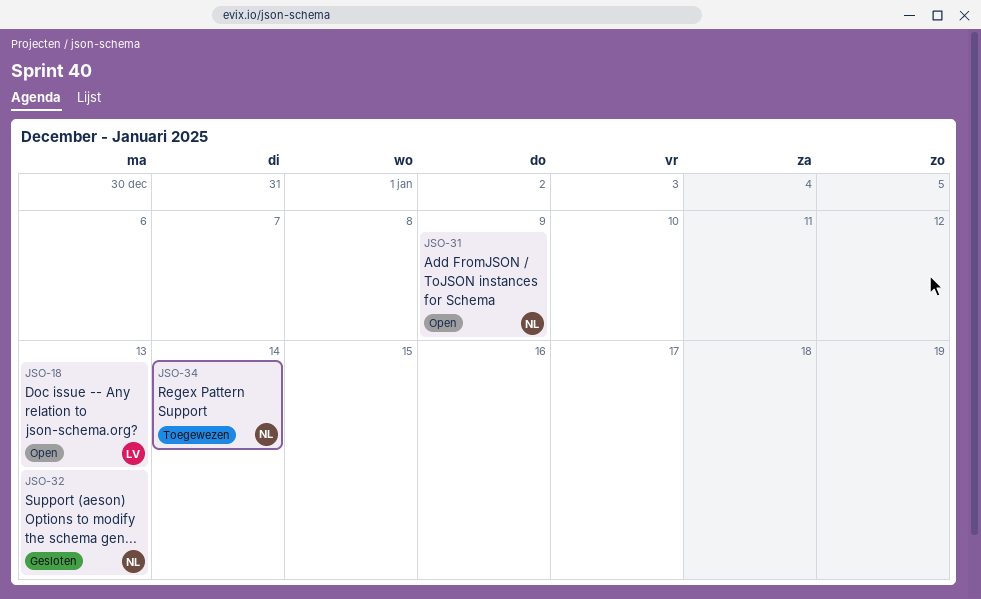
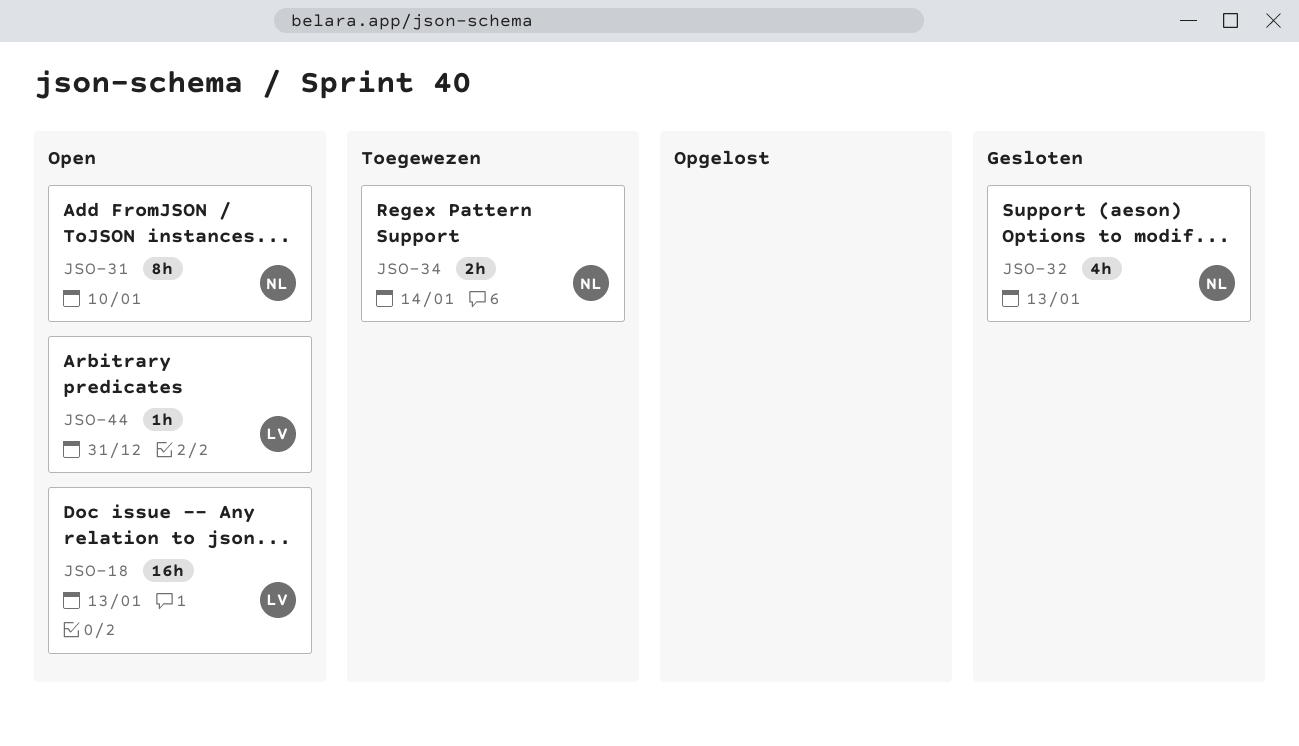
JSO-31, due: Jan 9 -> Jan 10
JSO-44: none -> present

